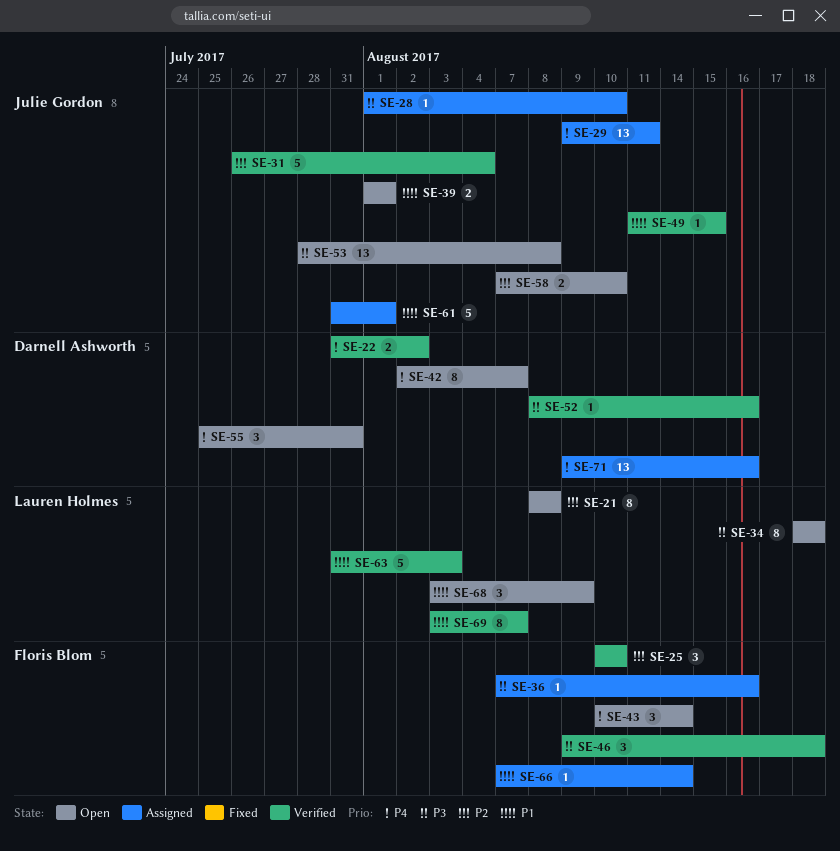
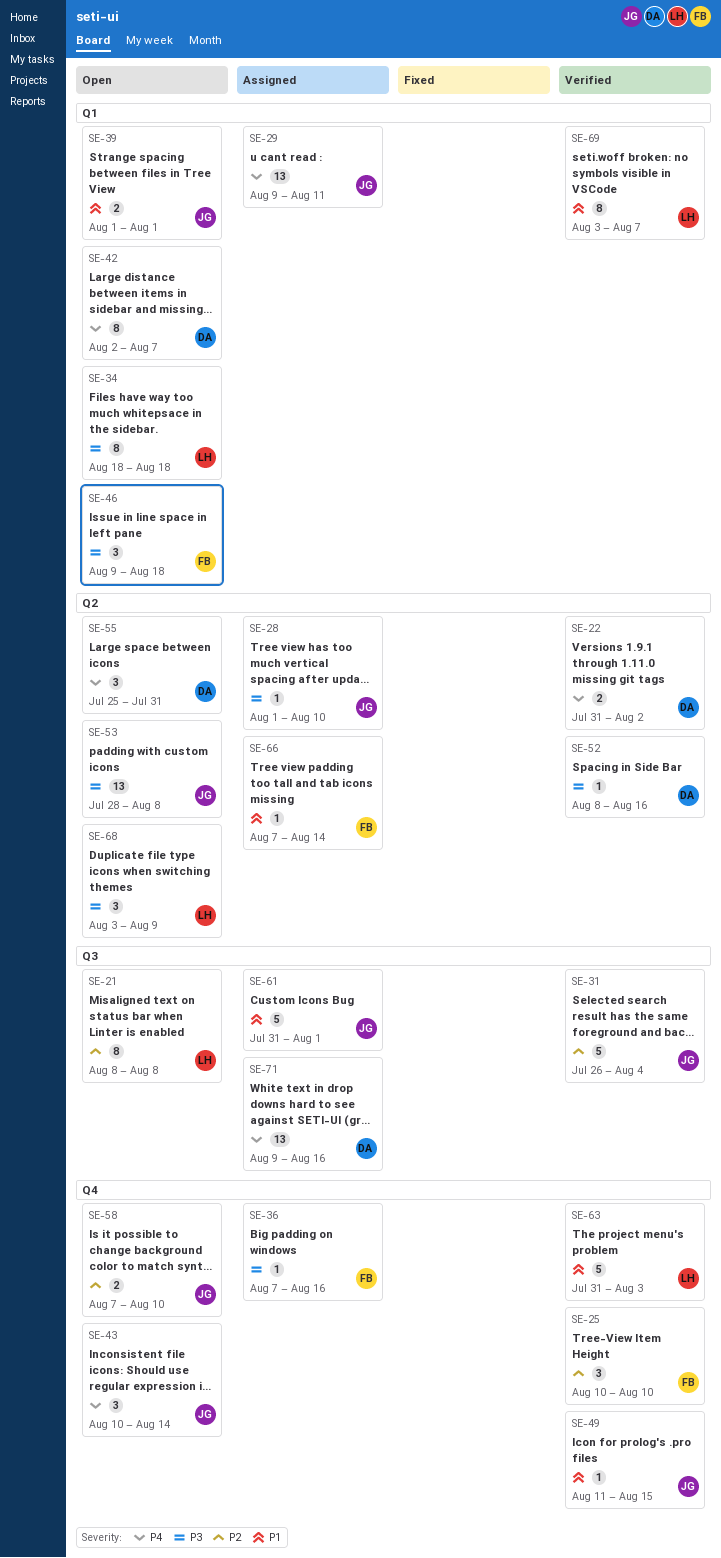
SE-43, owner: Floris Blom -> Julie Gordon
SE-46, status: Verified -> Open
SE-68, priority: P1 -> P3

